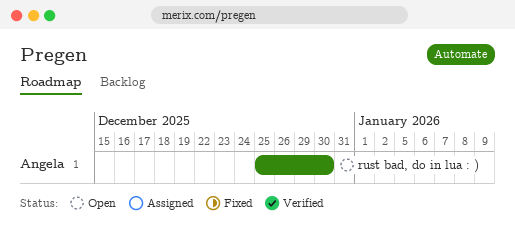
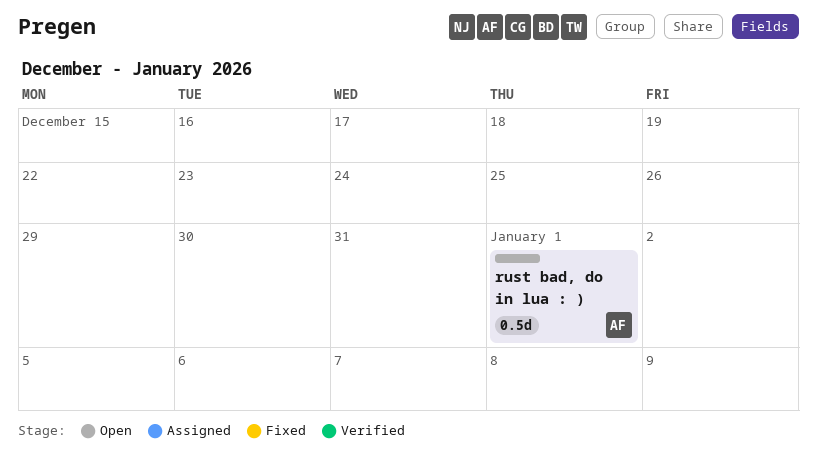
rust bad, do in lua : ), due: Dec 30 -> Jan 1

